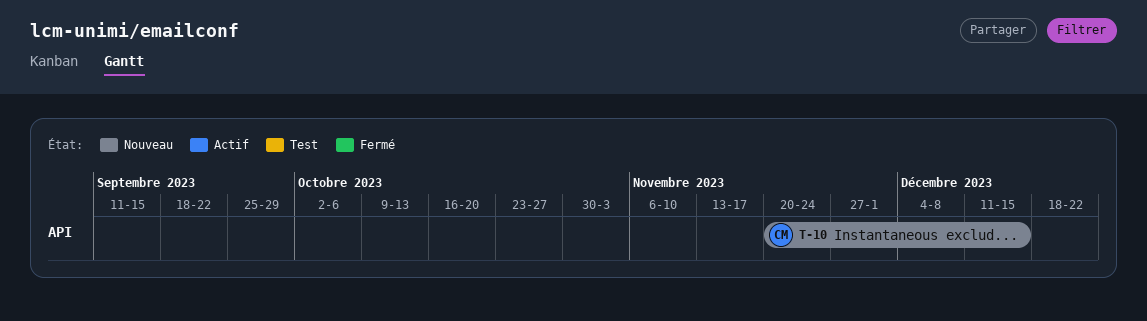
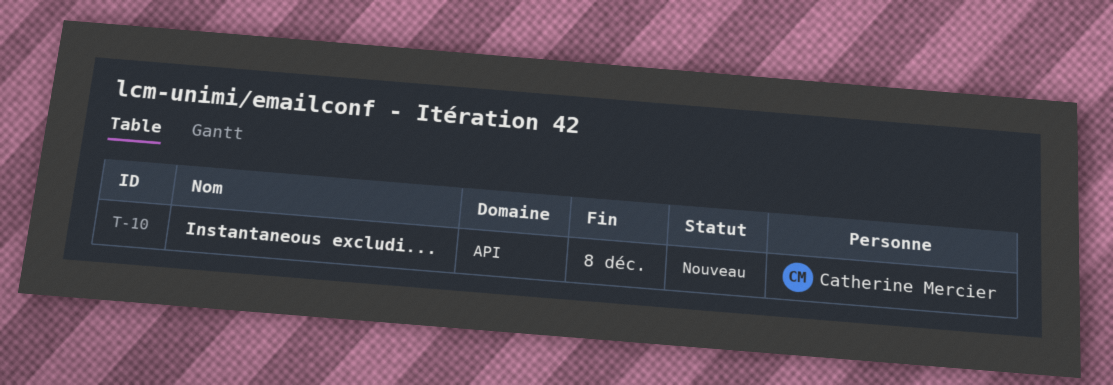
T-10, due: Dec 15 -> Dec 8

